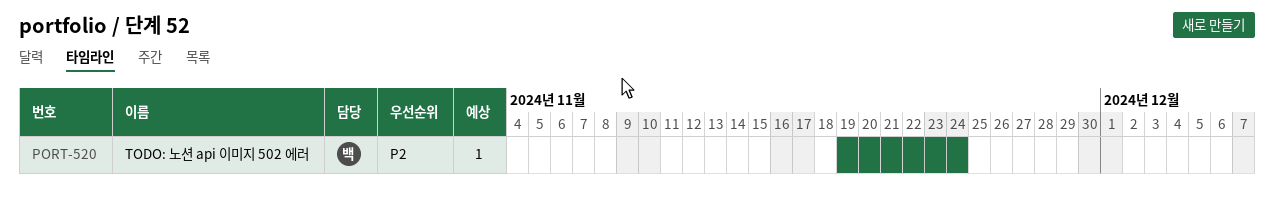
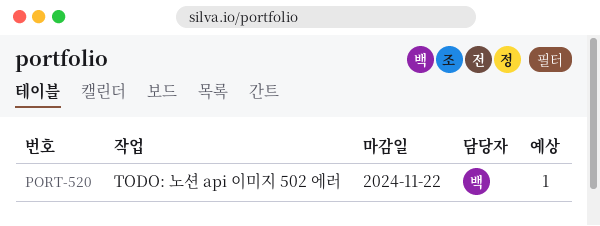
PORT-520, due: Nov 24 -> Nov 22

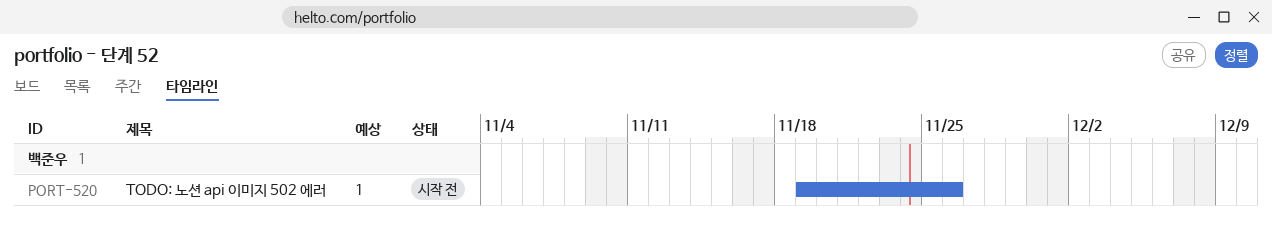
PORT-520, due: Nov 22 -> Nov 26

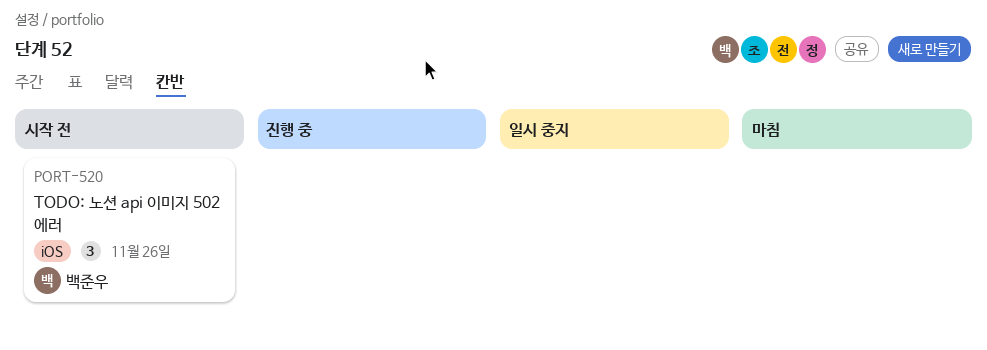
PORT-520, estimate: 1 -> 3

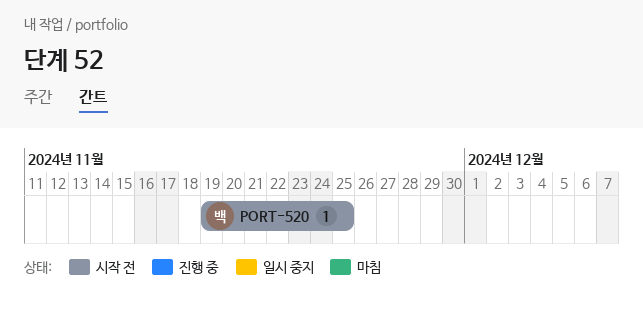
PORT-520, estimate: 3 -> 1
PORT-520, due: Nov 26 -> Nov 25

